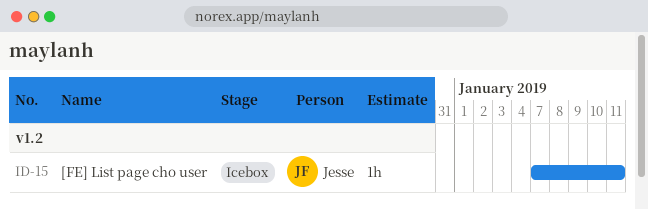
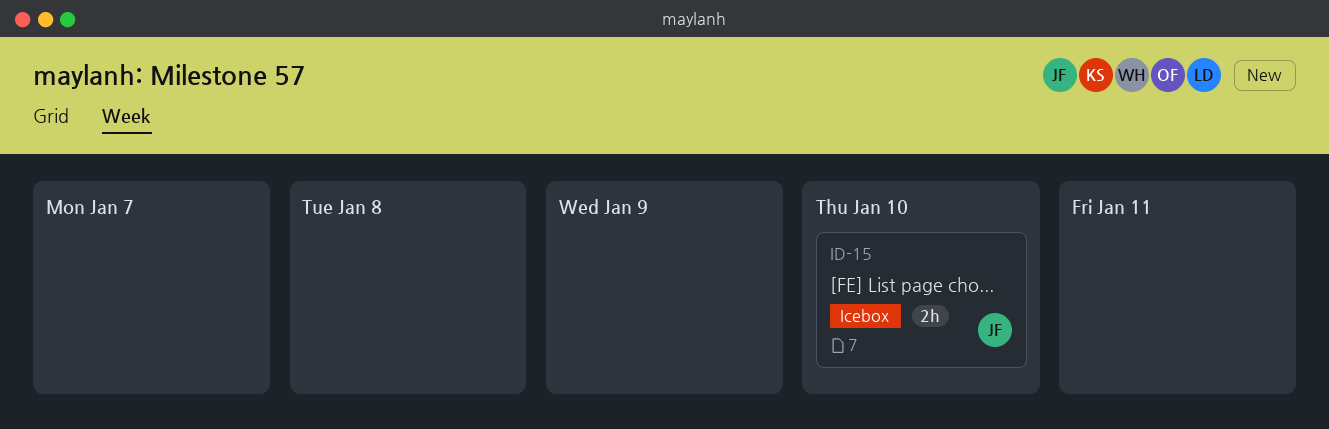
ID-15, estimate: 1h -> 2h
ID-15, due: Jan 11 -> Jan 10

